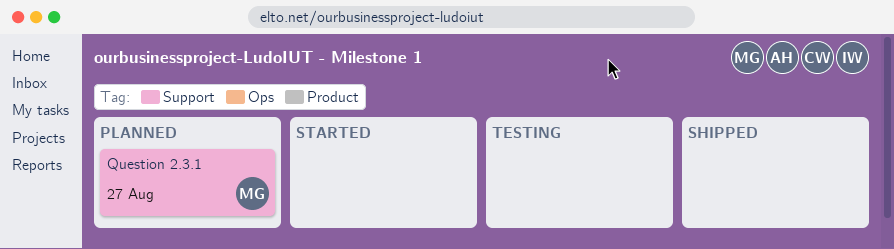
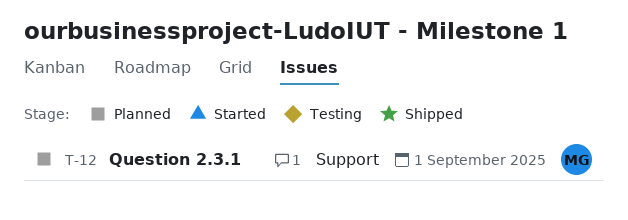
Question 2.3.1, due: Aug 27 -> Sep 1

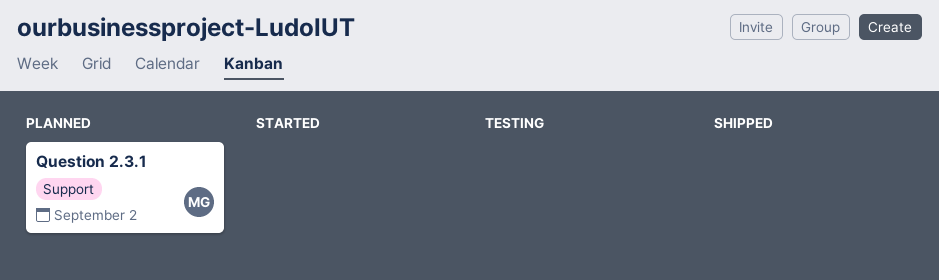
Question 2.3.1, due: Sep 1 -> Sep 2

